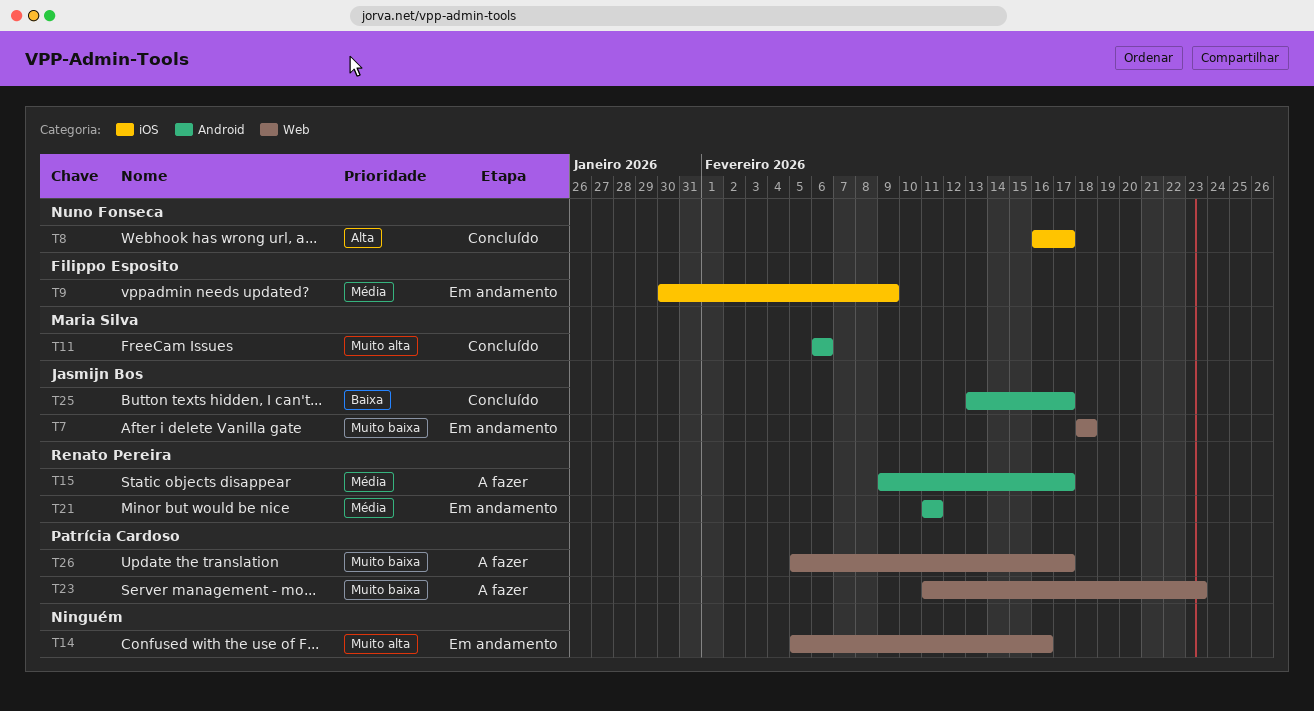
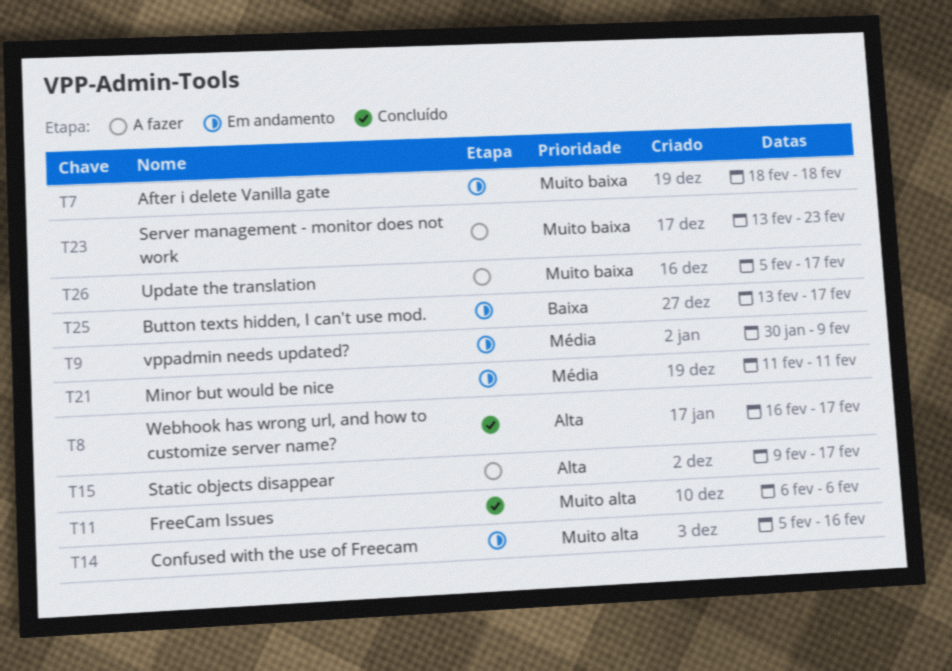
T15, priority: Média -> Alta
T23, start: Feb 11 -> Feb 13
T25, status: Concluído -> Em andamento

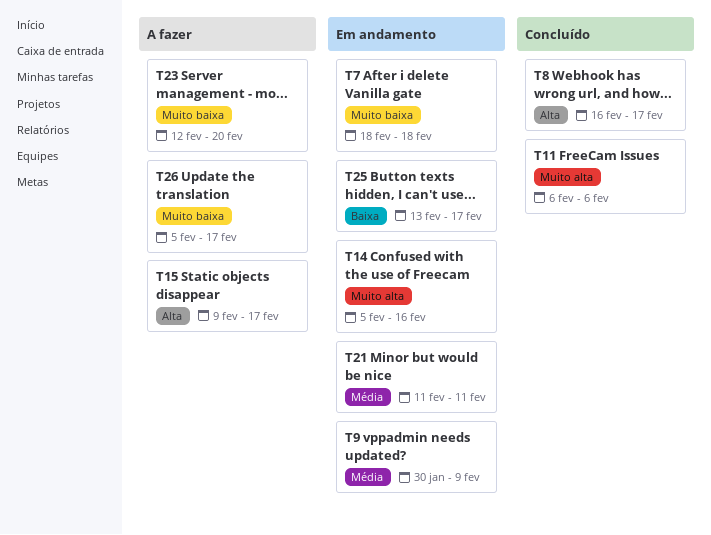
T23, start: Feb 13 -> Feb 12
T23, due: Feb 23 -> Feb 20

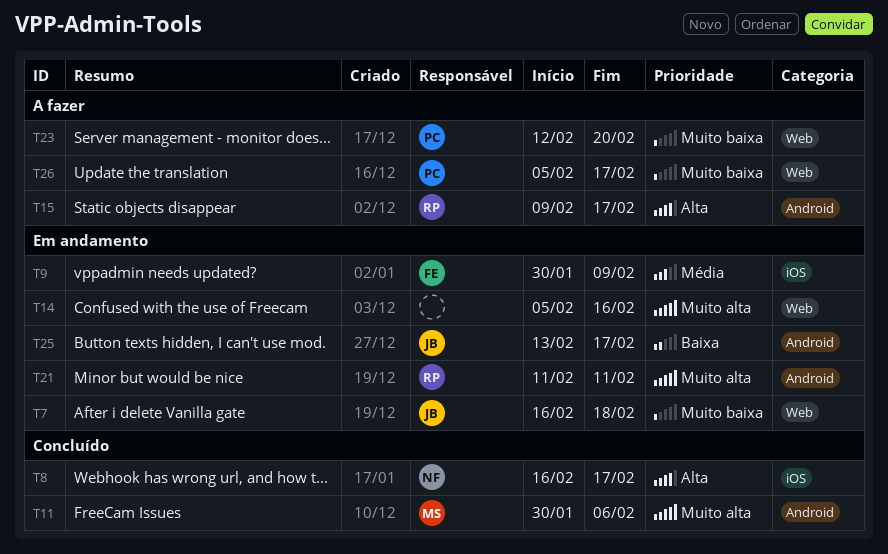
T7, start: Feb 18 -> Feb 16
T11, start: Feb 6 -> Jan 30
T21, priority: Média -> Muito alta

